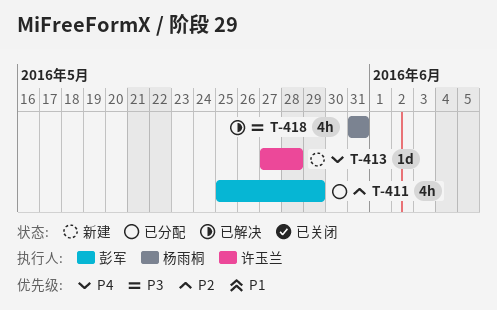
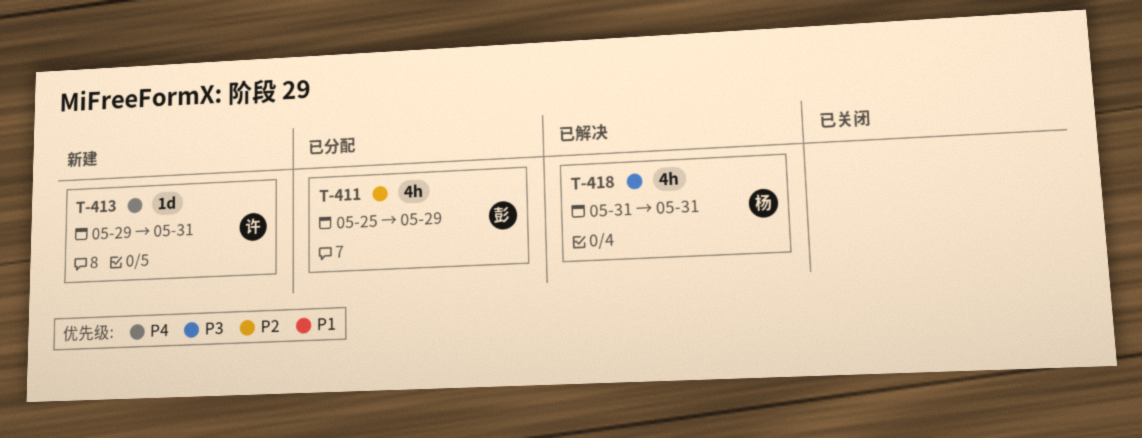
T-413, start: May 27 -> May 29
T-413, due: May 28 -> May 31

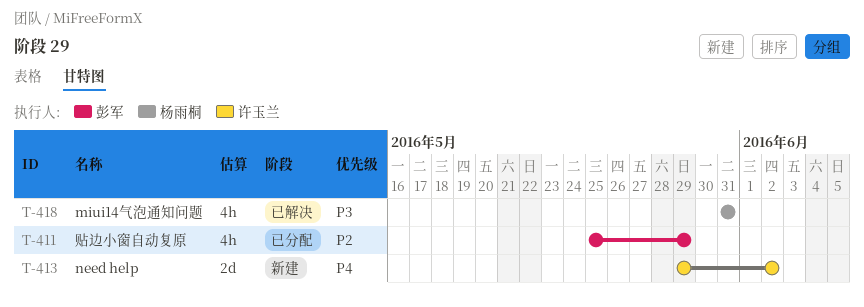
T-413, estimate: 1d -> 2d
T-413, due: May 31 -> Jun 2

